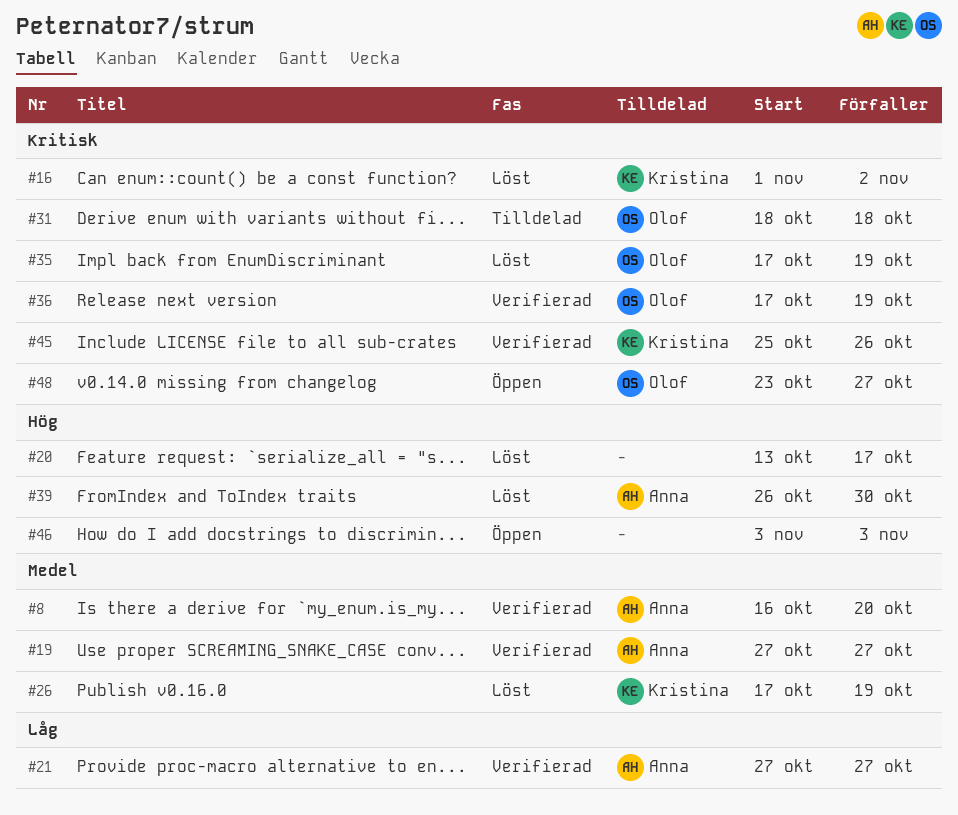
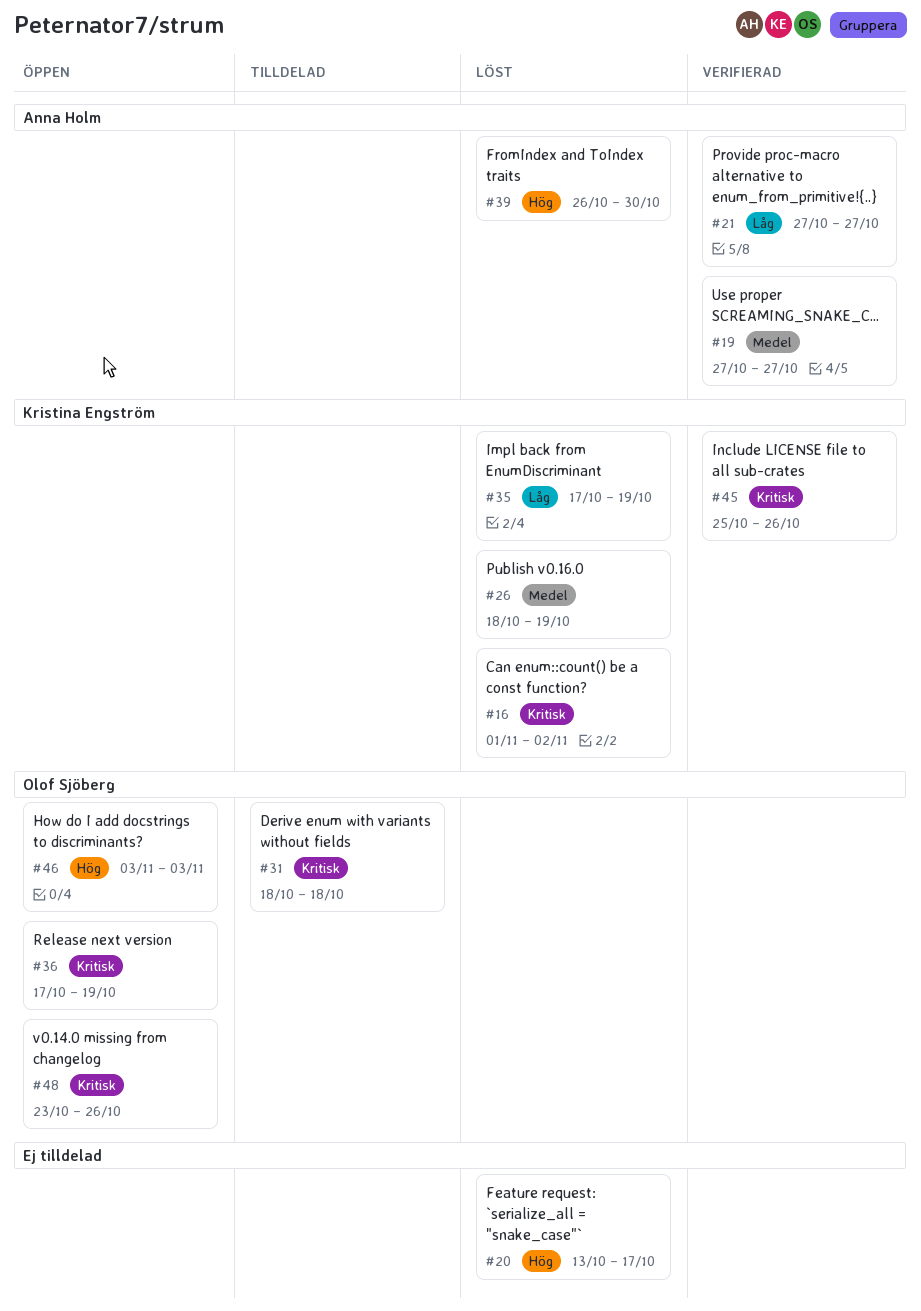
#8: present -> none
#26, start: Oct 17 -> Oct 18
#35, owner: Olof Sjöberg -> Kristina Engström
#35, priority: Kritisk -> Låg
#36, status: Verifierad -> Öppen
#46, owner: none -> Olof Sjöberg
#48, due: Oct 27 -> Oct 26

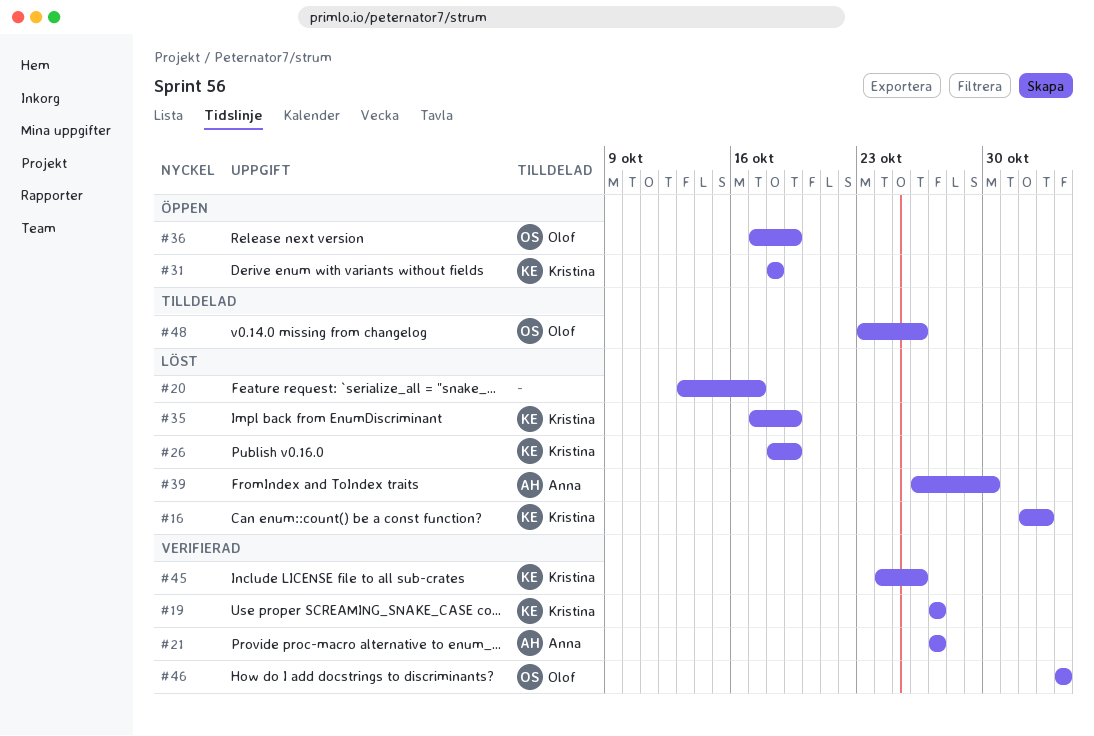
#19, owner: Anna Holm -> Kristina Engström
#31, status: Tilldelad -> Öppen
#31, owner: Olof Sjöberg -> Kristina Engström
#45, start: Oct 25 -> Oct 24
#46, status: Öppen -> Verifierad
#48, status: Öppen -> Tilldelad

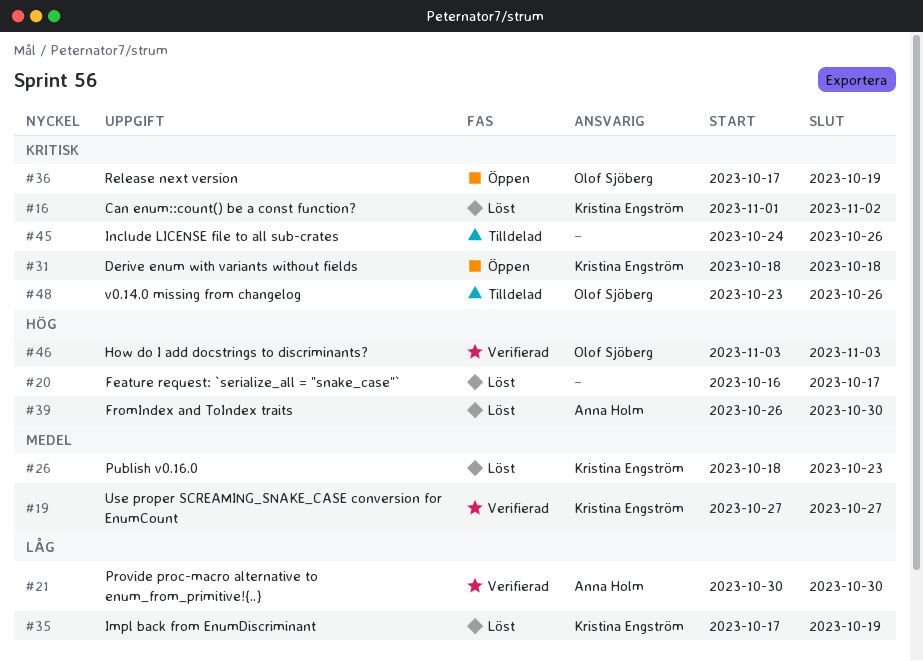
#20, start: Oct 13 -> Oct 16
#21, start: Oct 27 -> Oct 30
#21, due: Oct 27 -> Oct 30
#26, due: Oct 19 -> Oct 23
#45, status: Verifierad -> Tilldelad
#45, owner: Kristina Engström -> none

